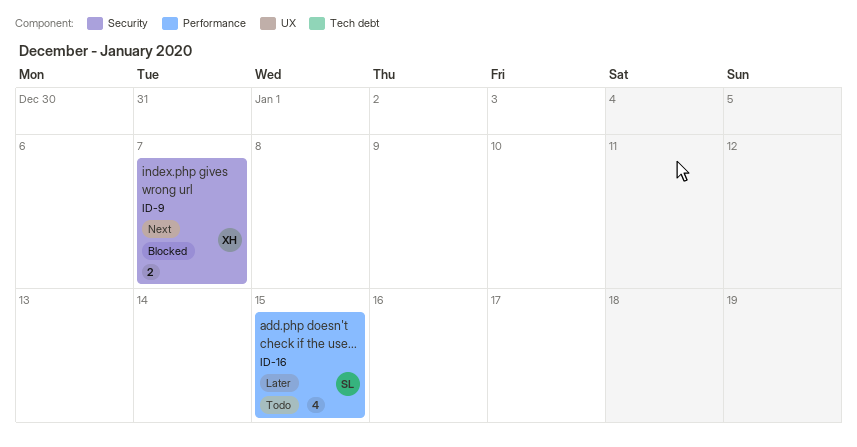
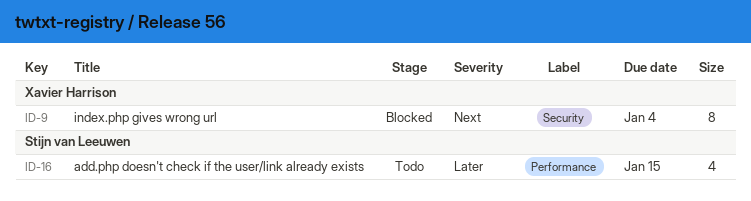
ID-9, estimate: 2 -> 8
ID-9, due: Jan 7 -> Jan 4

